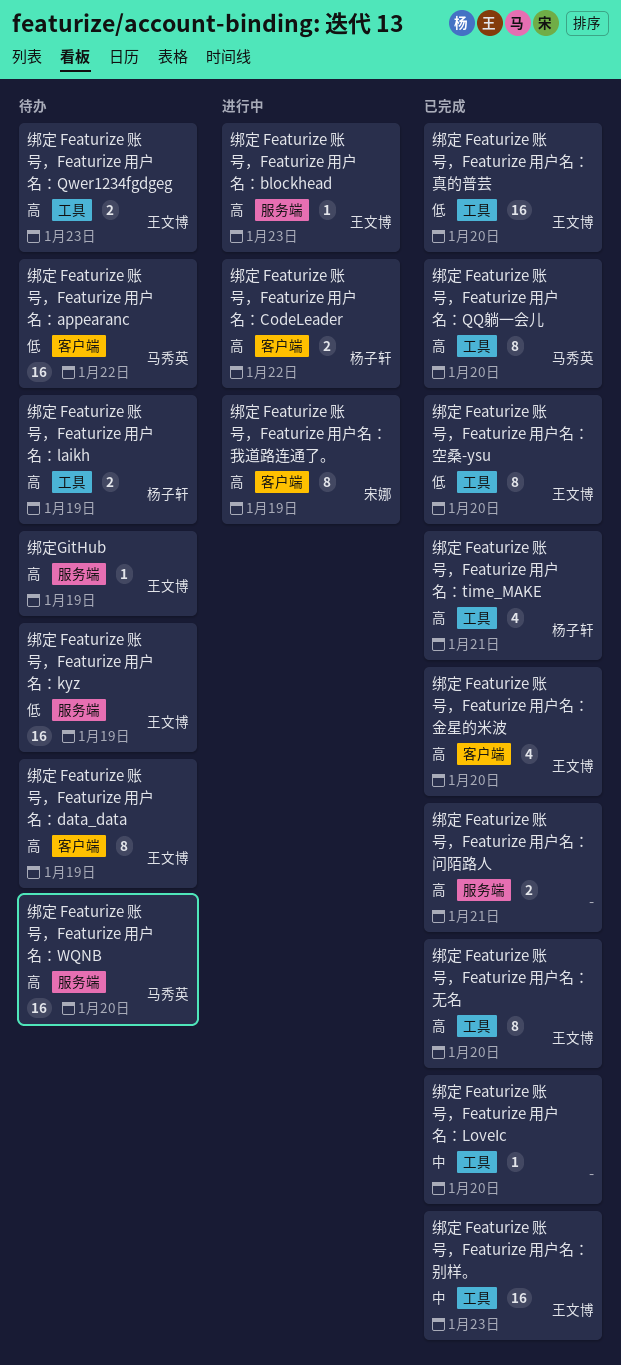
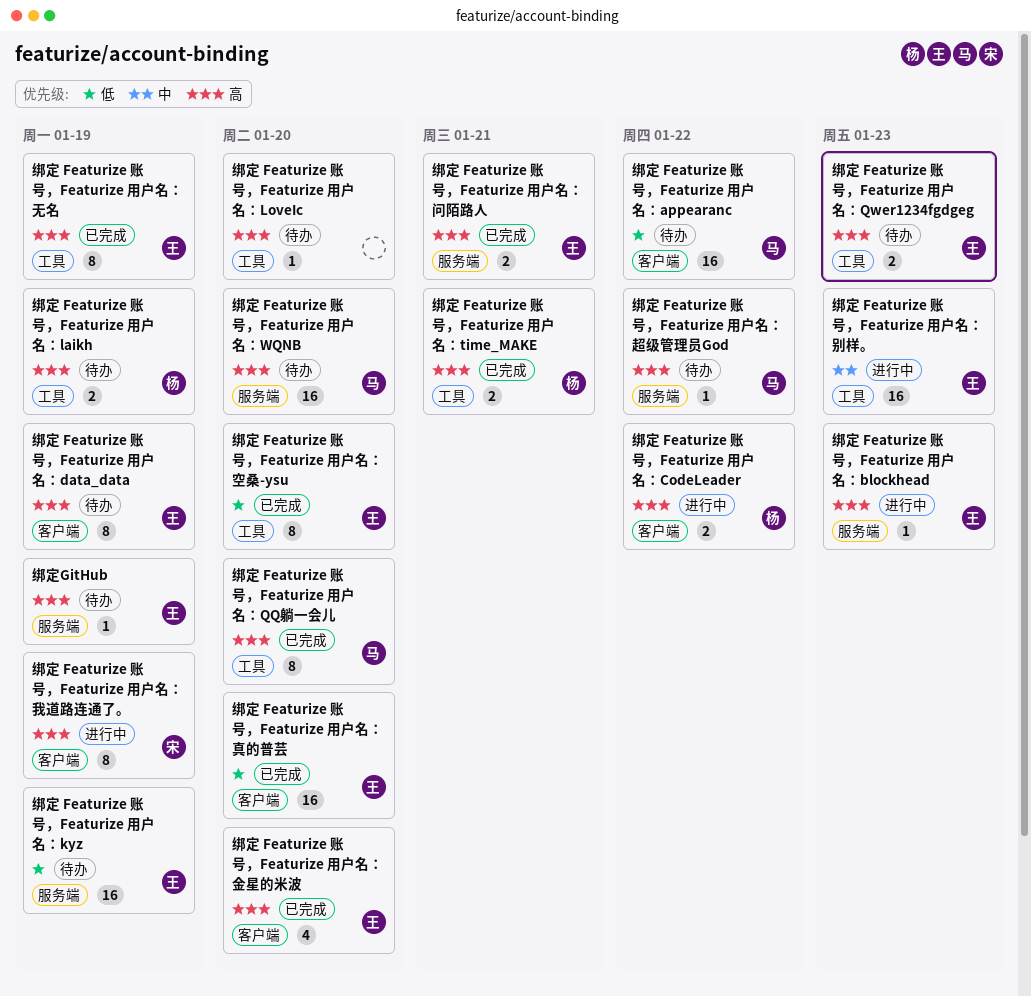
绑定 Featurize 账号，Featurize 用户名：LoveIc, status: 已完成 -> 待办
绑定 Featurize 账号，Featurize 用户名：LoveIc, priority: 中 -> 高
绑定 Featurize 账号，Featurize 用户名：time_MAKE, estimate: 4 -> 2
绑定 Featurize 账号，Featurize 用户名：别样。, status: 已完成 -> 进行中
绑定 Featurize 账号，Featurize 用户名：无名, due: Jan 20 -> Jan 19
绑定 Featurize 账号，Featurize 用户名：真的普芸, label: 工具 -> 客户端
绑定 Featurize 账号，Featurize 用户名：超级管理员God: none -> present
绑定 Featurize 账号，Featurize 用户名：问陌路人, owner: none -> 王文博

